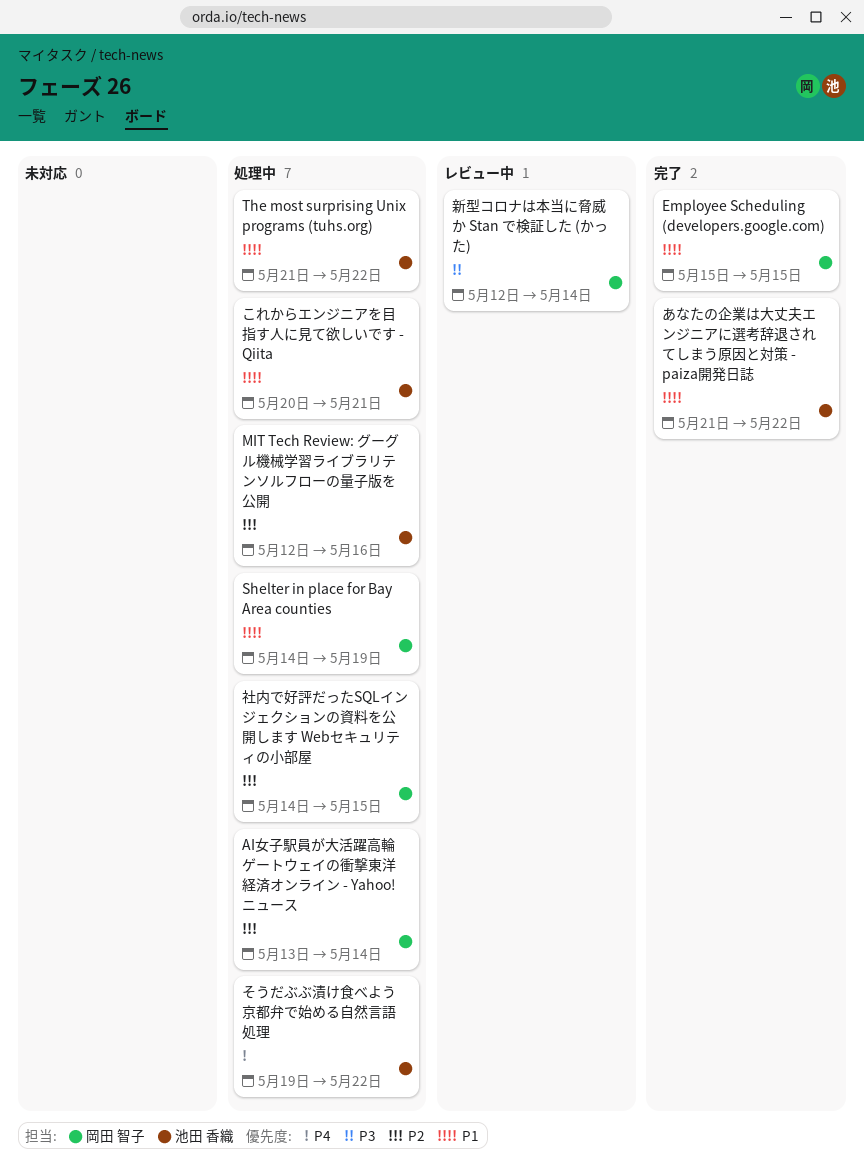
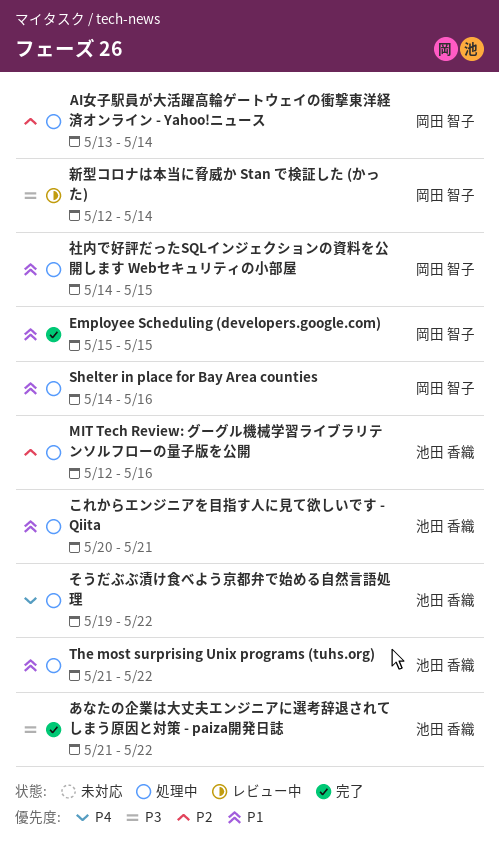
Shelter in place for Bay Area counties, due: May 19 -> May 16
あなたの企業は大丈夫エンジニアに選考辞退されてしまう原因と対策 - paiza開発日誌, priority: P1 -> P3
社内で好評だったSQLインジェクションの資料を公開します Webセキュリティの小部屋, priority: P2 -> P1

